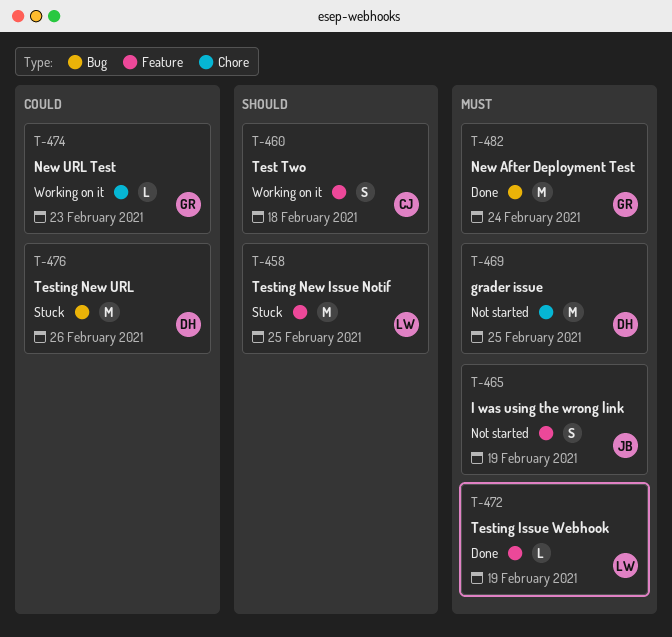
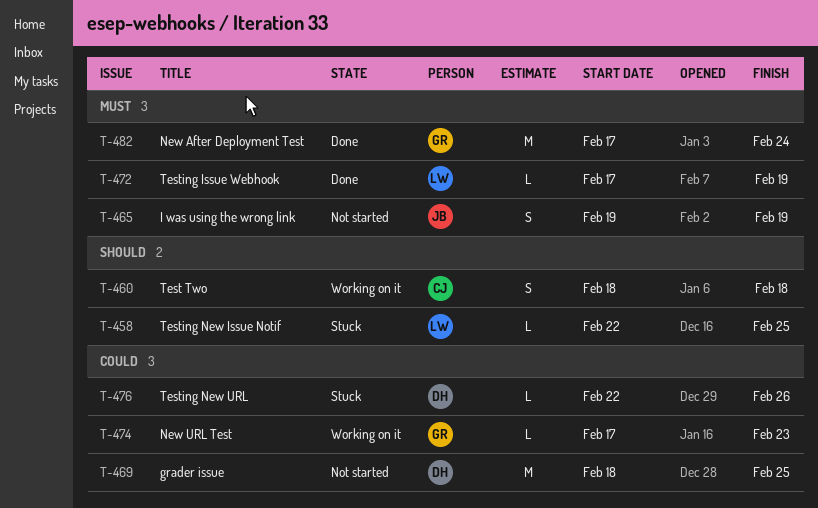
T-458, estimate: M -> L
T-469, priority: Must -> Could
T-476, estimate: M -> L

